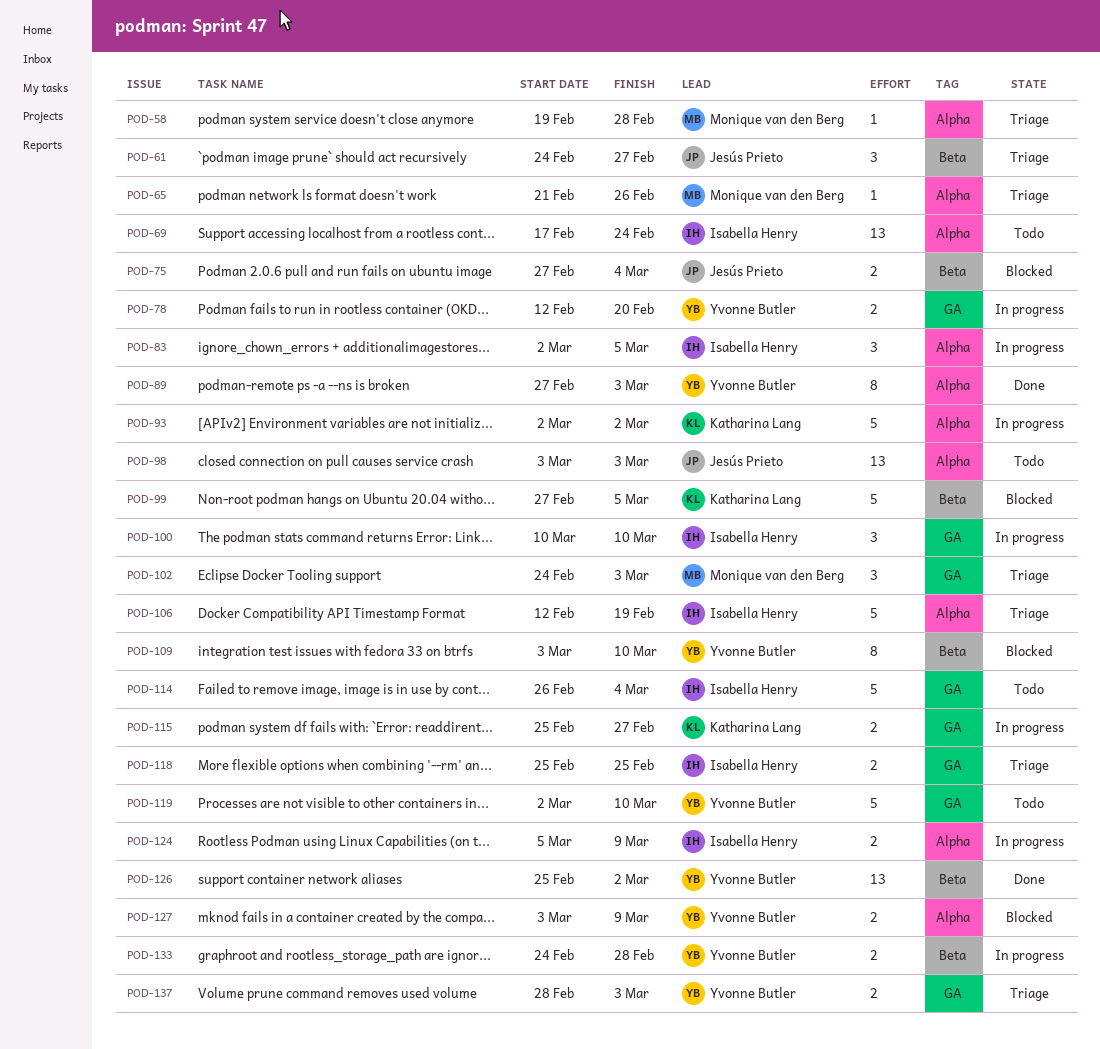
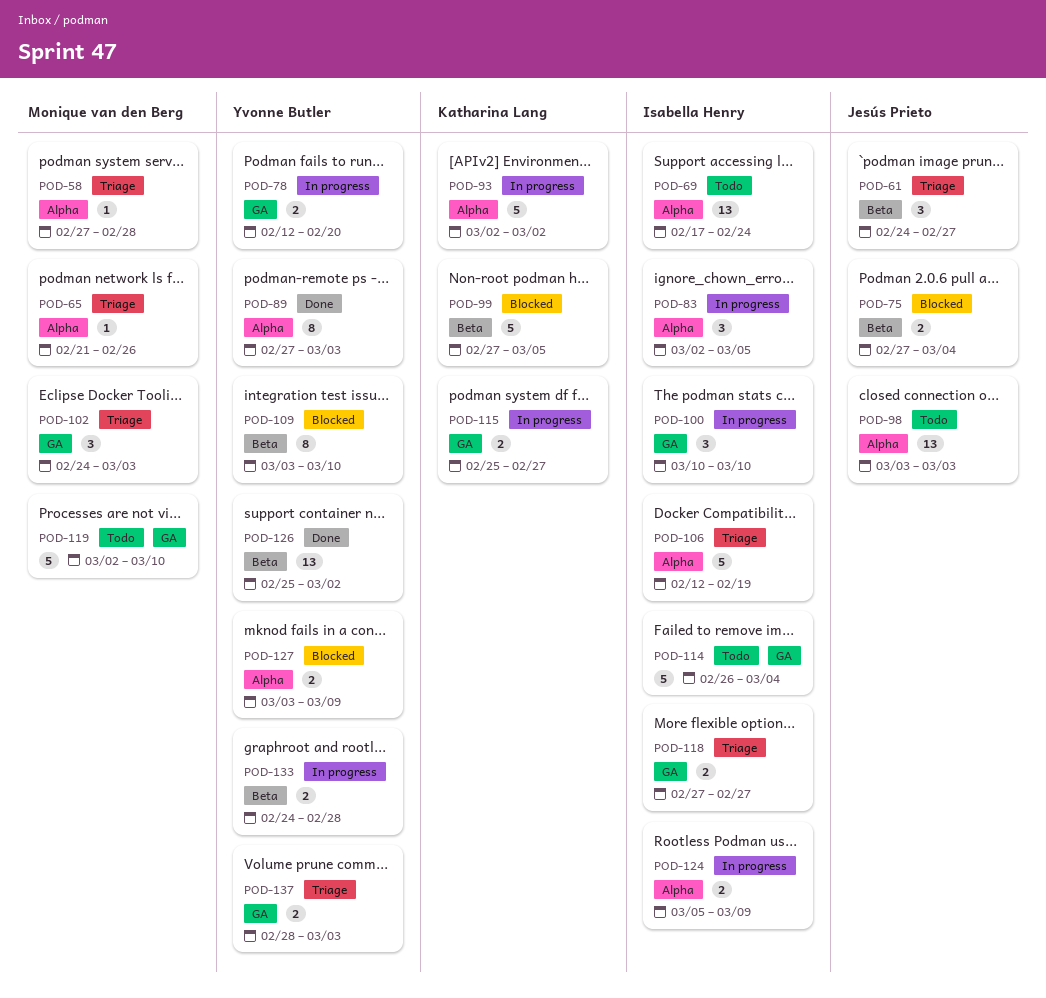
POD-58, start: Feb 19 -> Feb 27
POD-118, start: Feb 25 -> Feb 27
POD-118, due: Feb 25 -> Feb 27
POD-119, owner: Yvonne Butler -> Monique van den Berg

